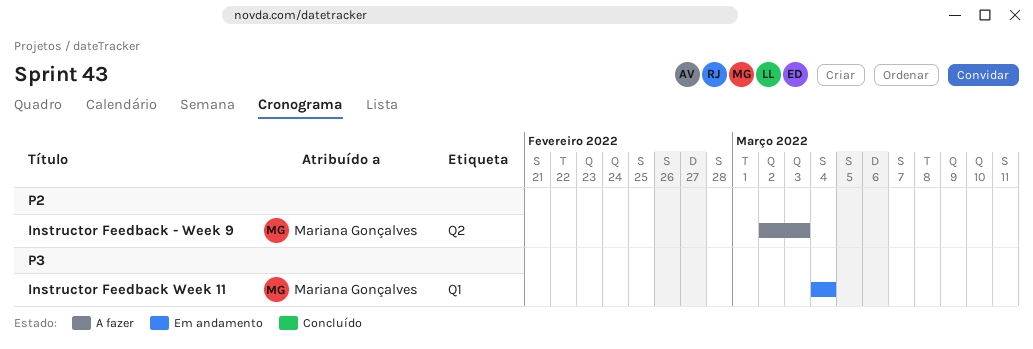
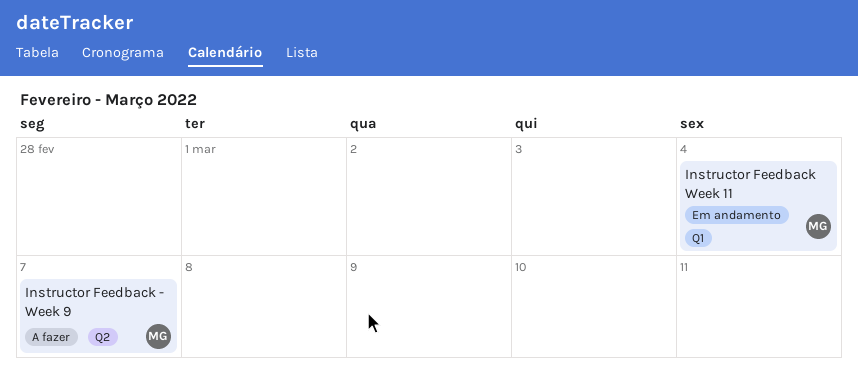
Instructor Feedback - Week 9, due: Mar 3 -> Mar 7

